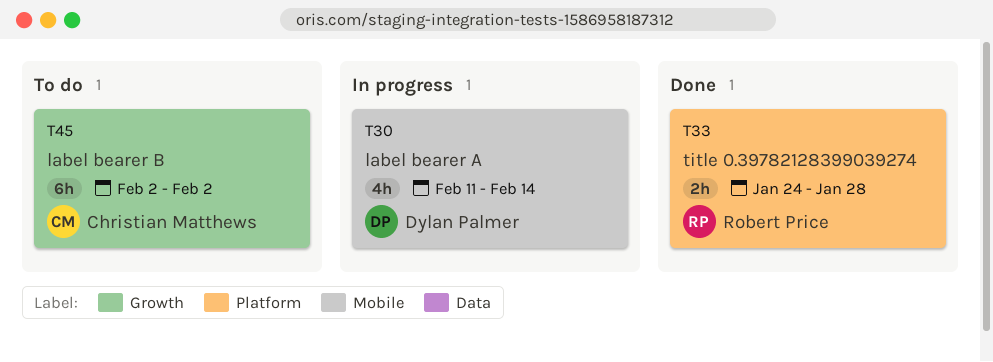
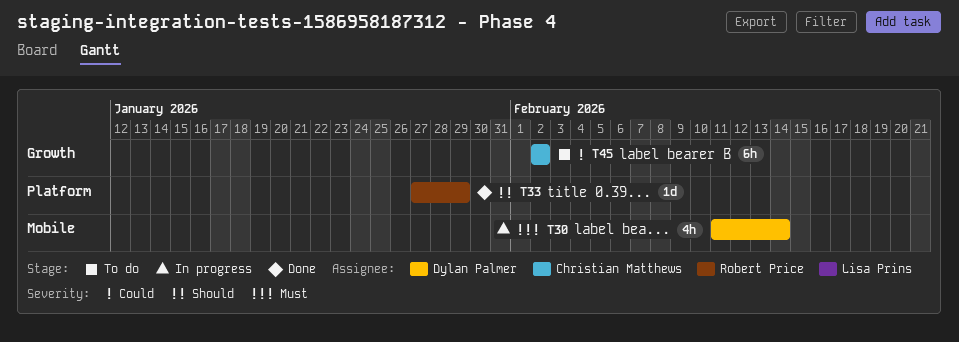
T33, estimate: 2h -> 1d
T33, start: Jan 24 -> Jan 27
T33, due: Jan 28 -> Jan 29

